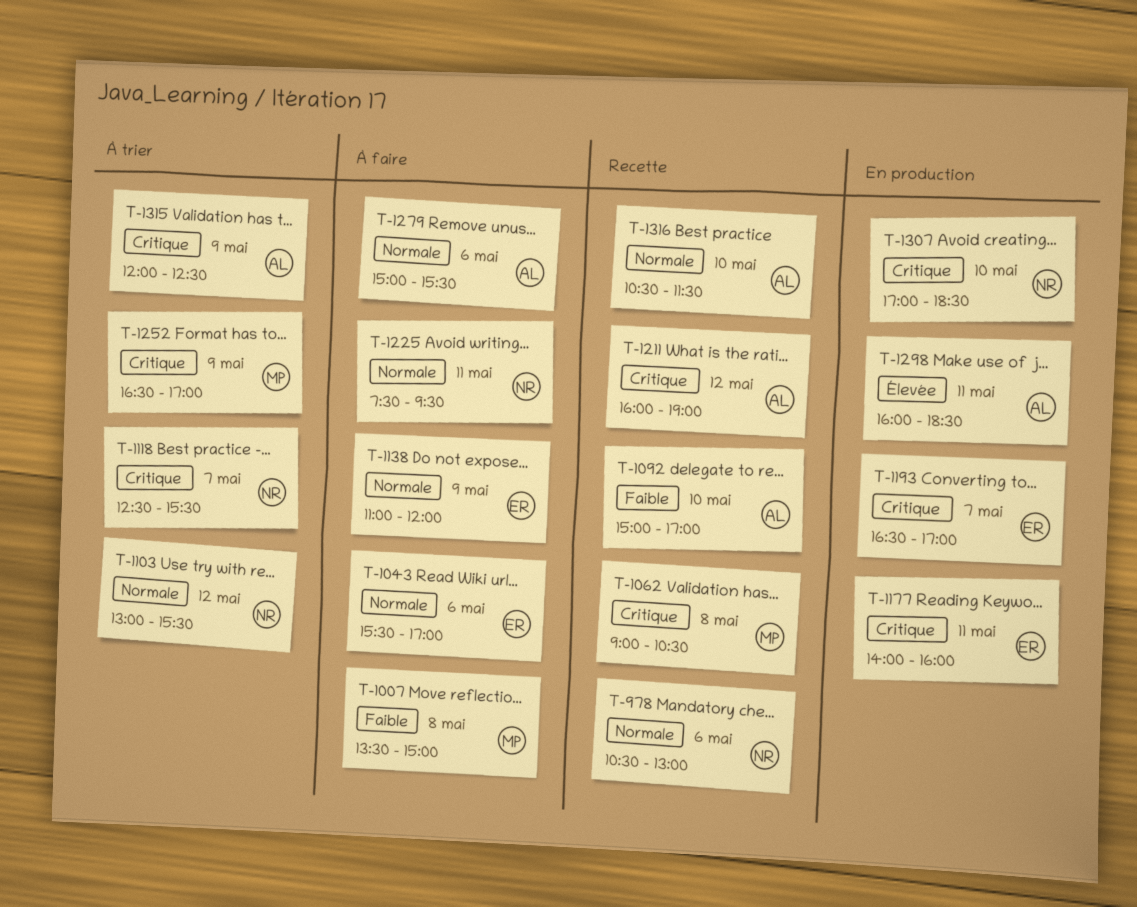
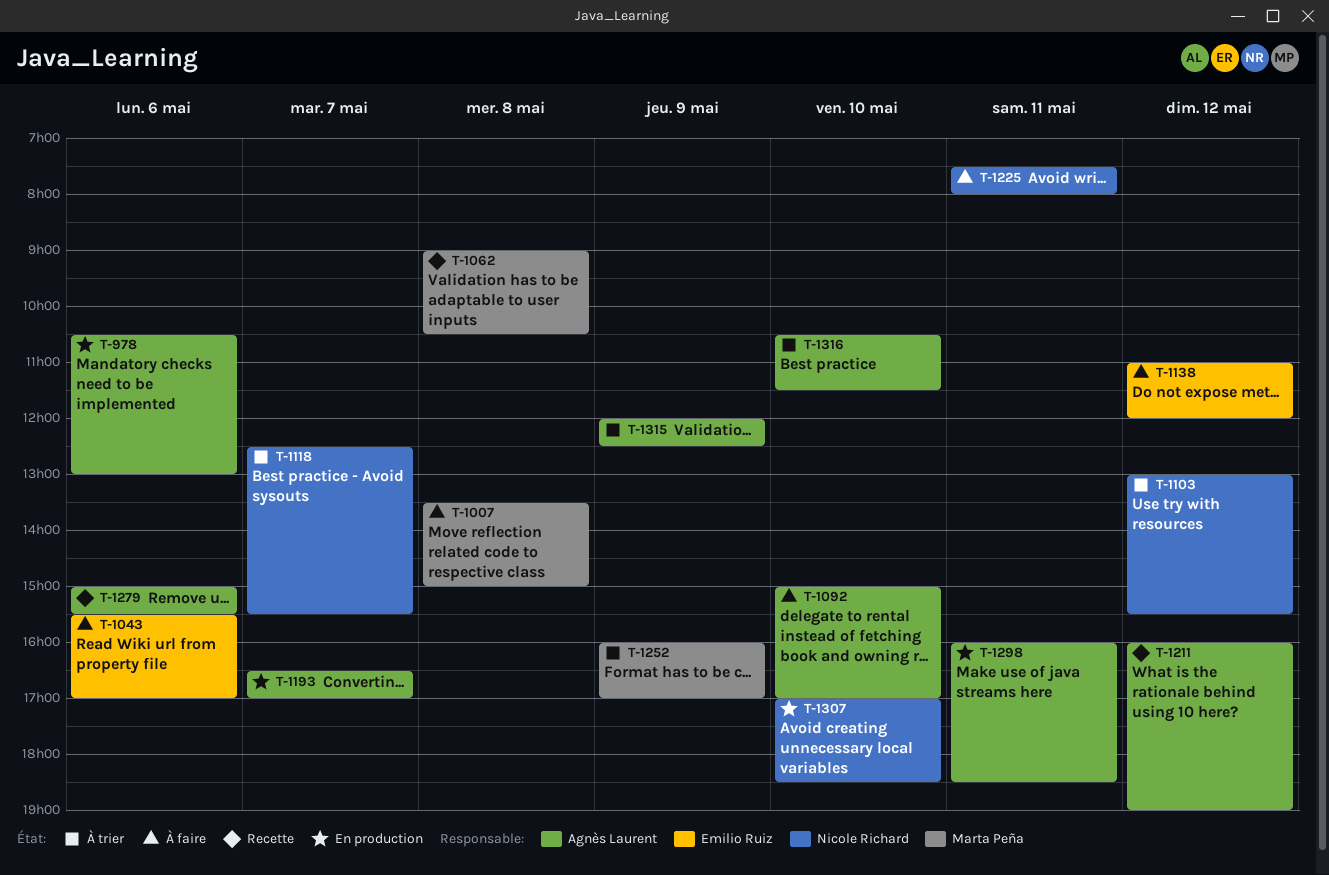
T-978, status: Recette -> En production
T-978, owner: Nicole Richard -> Agnès Laurent
T-1092, status: Recette -> À faire
T-1138, day: May 9 -> May 12
T-1177: present -> none
T-1193, owner: Emilio Ruiz -> Agnès Laurent
T-1225, ends: 09:30 -> 08:00
T-1252, begins: 16:30 -> 16:00
T-1279, status: À faire -> Recette
T-1316, status: Recette -> À trier

